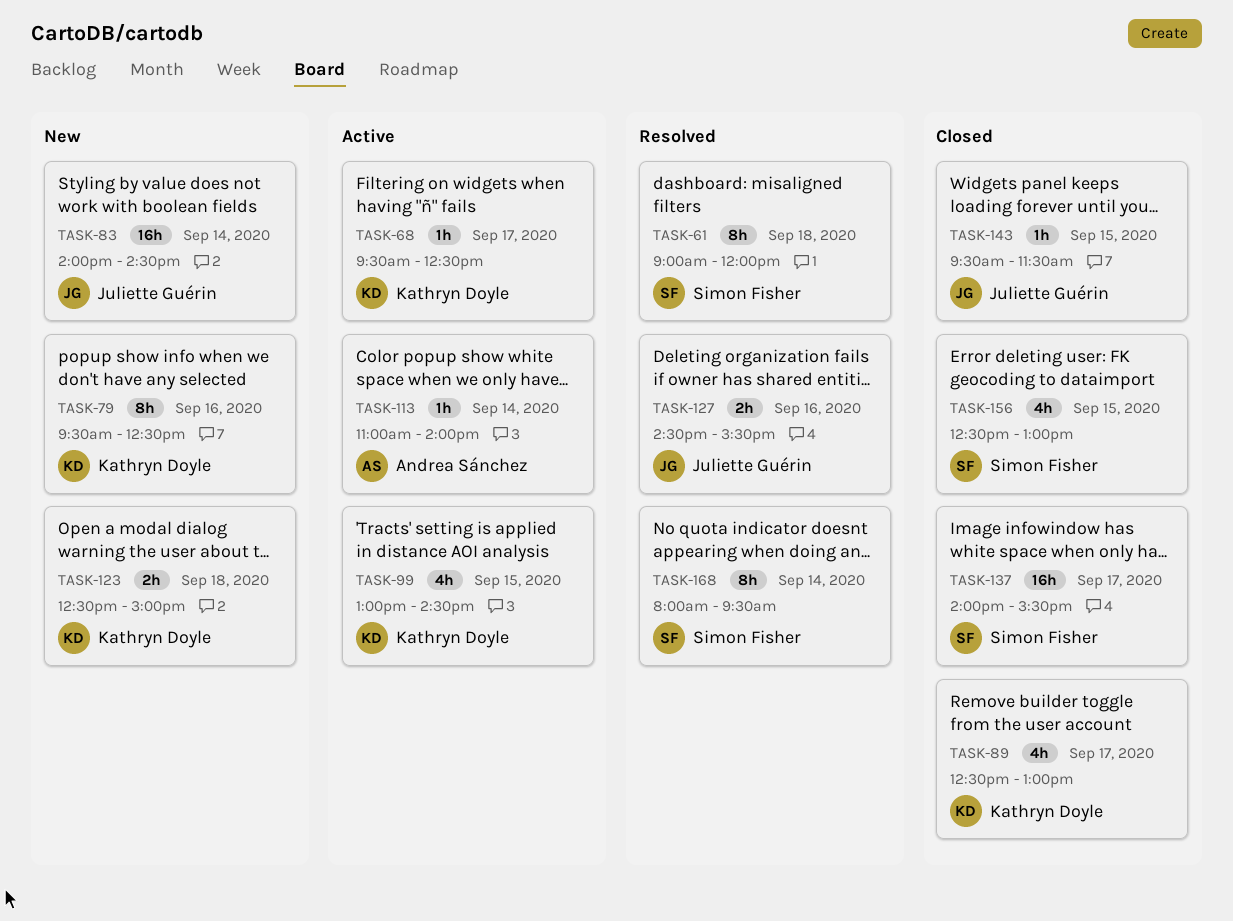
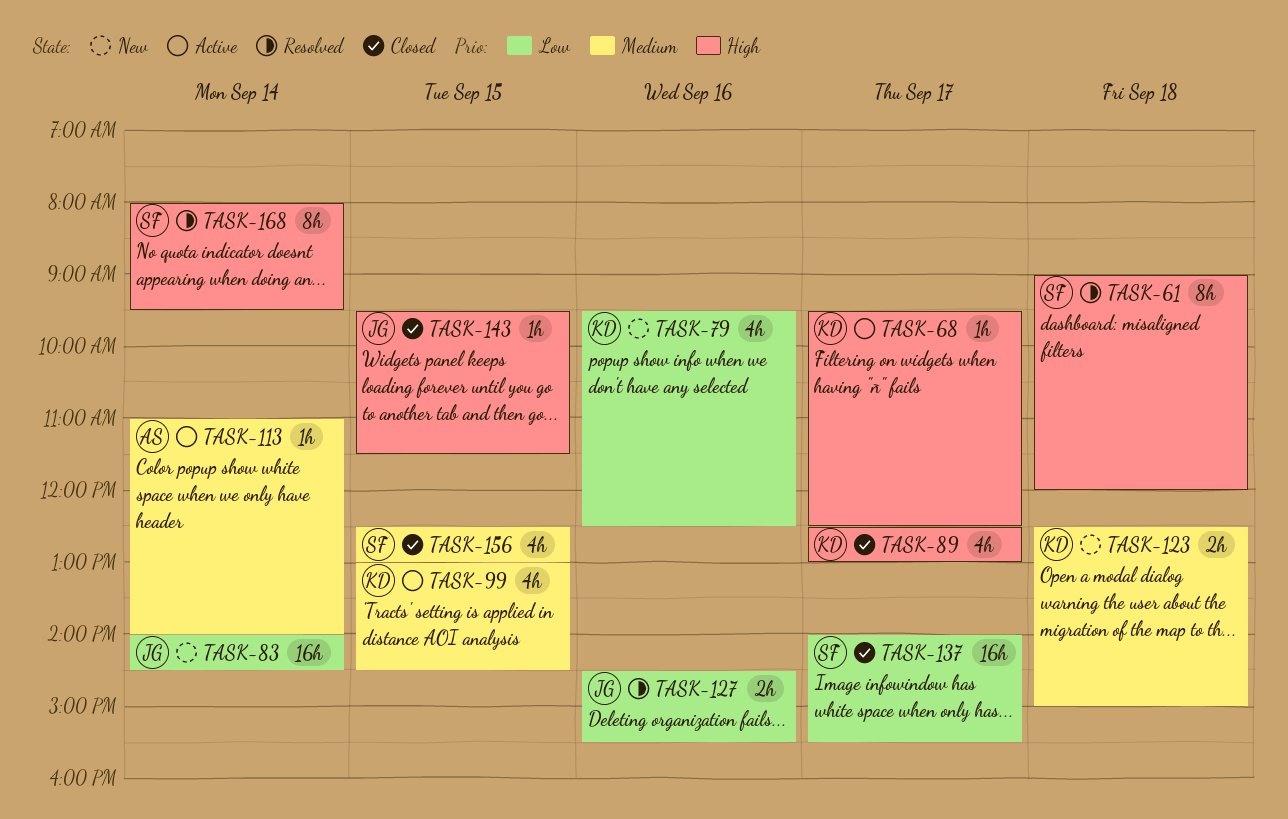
TASK-79, estimate: 8h -> 4h

